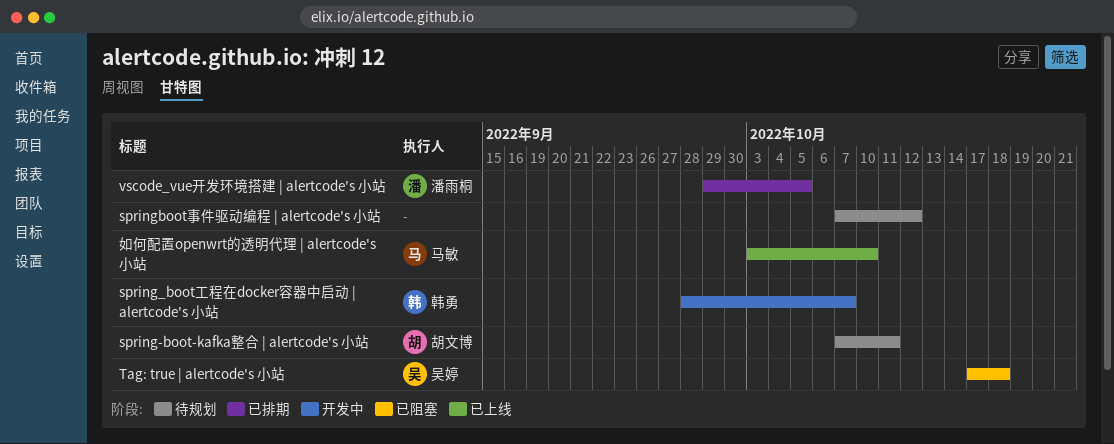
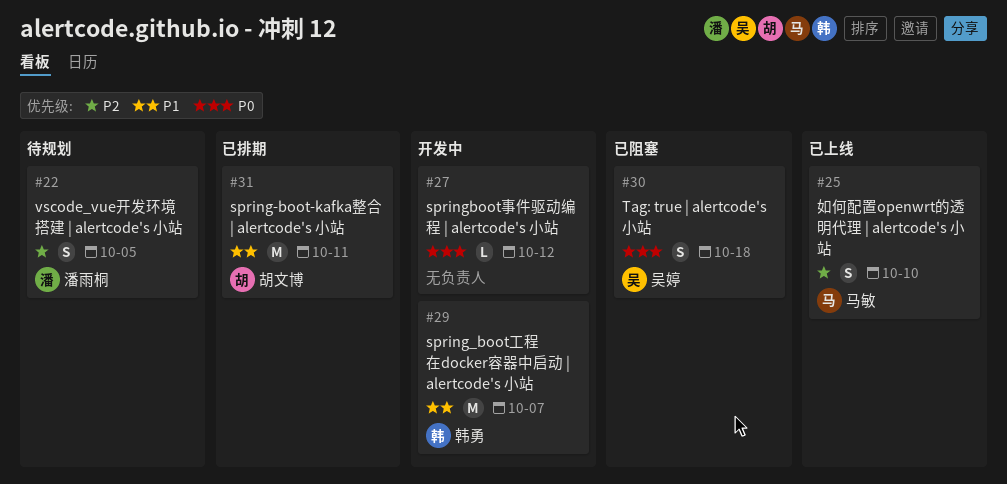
spring-boot-kafka整合 | alertcode's 小站, status: 待规划 -> 已排期
springboot事件驱动编程 | alertcode's 小站, status: 待规划 -> 开发中
vscode_vue开发环境搭建 | alertcode's 小站, status: 已排期 -> 待规划

